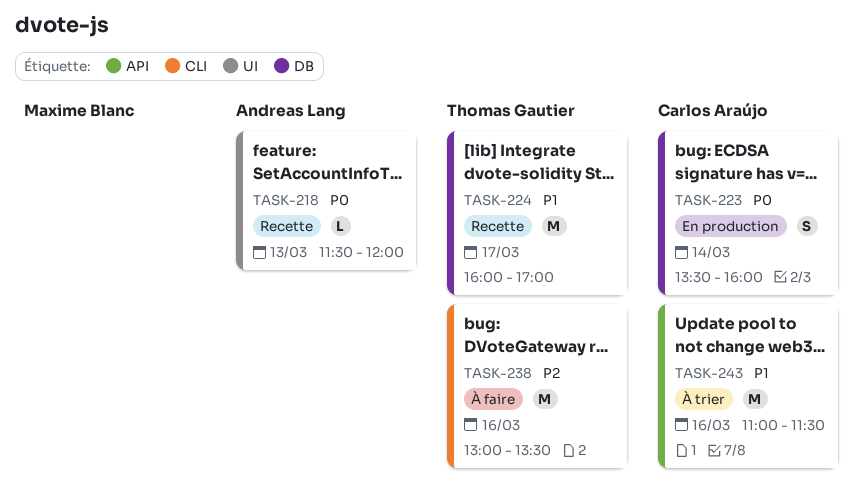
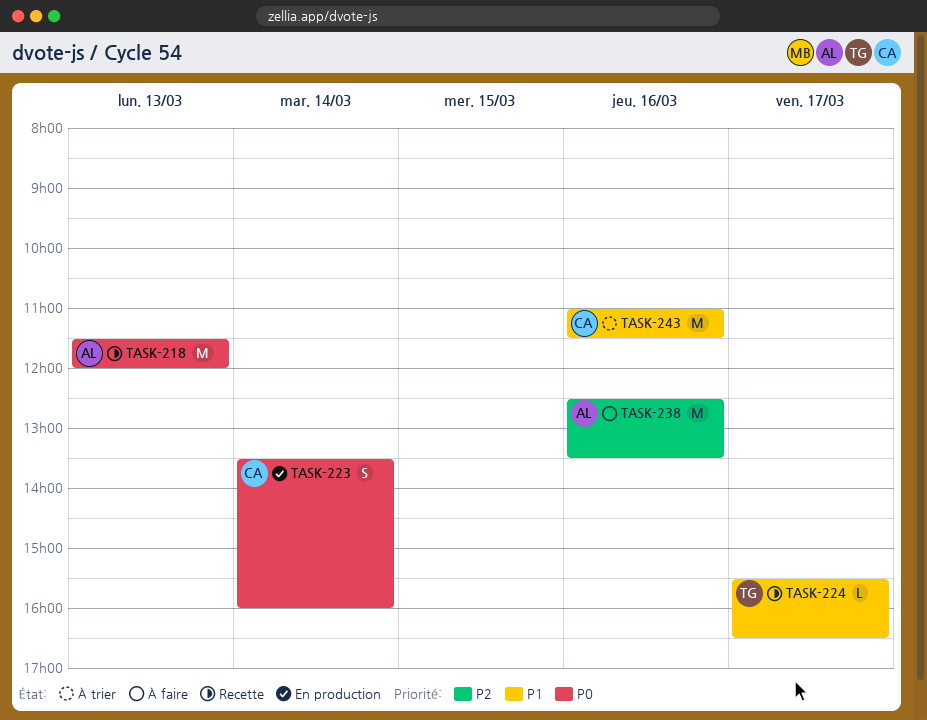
TASK-218, estimate: L -> M
TASK-224, estimate: M -> L
TASK-224, begins: 16:00 -> 15:30
TASK-224, ends: 17:00 -> 16:30
TASK-238, owner: Thomas Gautier -> Andreas Lang
TASK-238, begins: 13:00 -> 12:30

